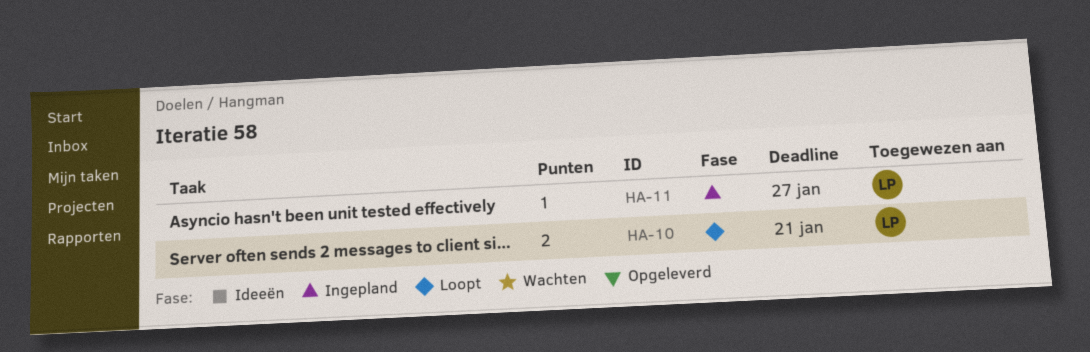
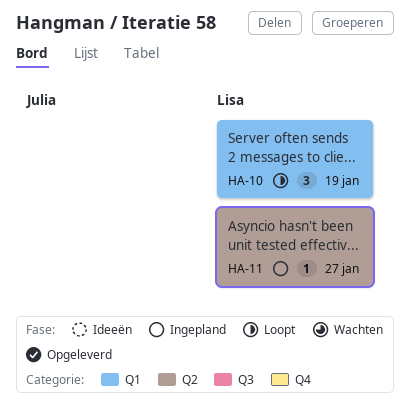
HA-10, estimate: 2 -> 3
HA-10, due: Jan 21 -> Jan 19

